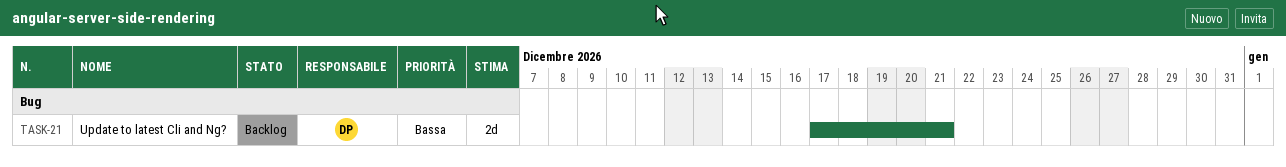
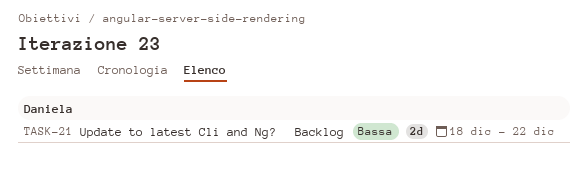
TASK-21, start: Dec 17 -> Dec 18
TASK-21, due: Dec 21 -> Dec 22

